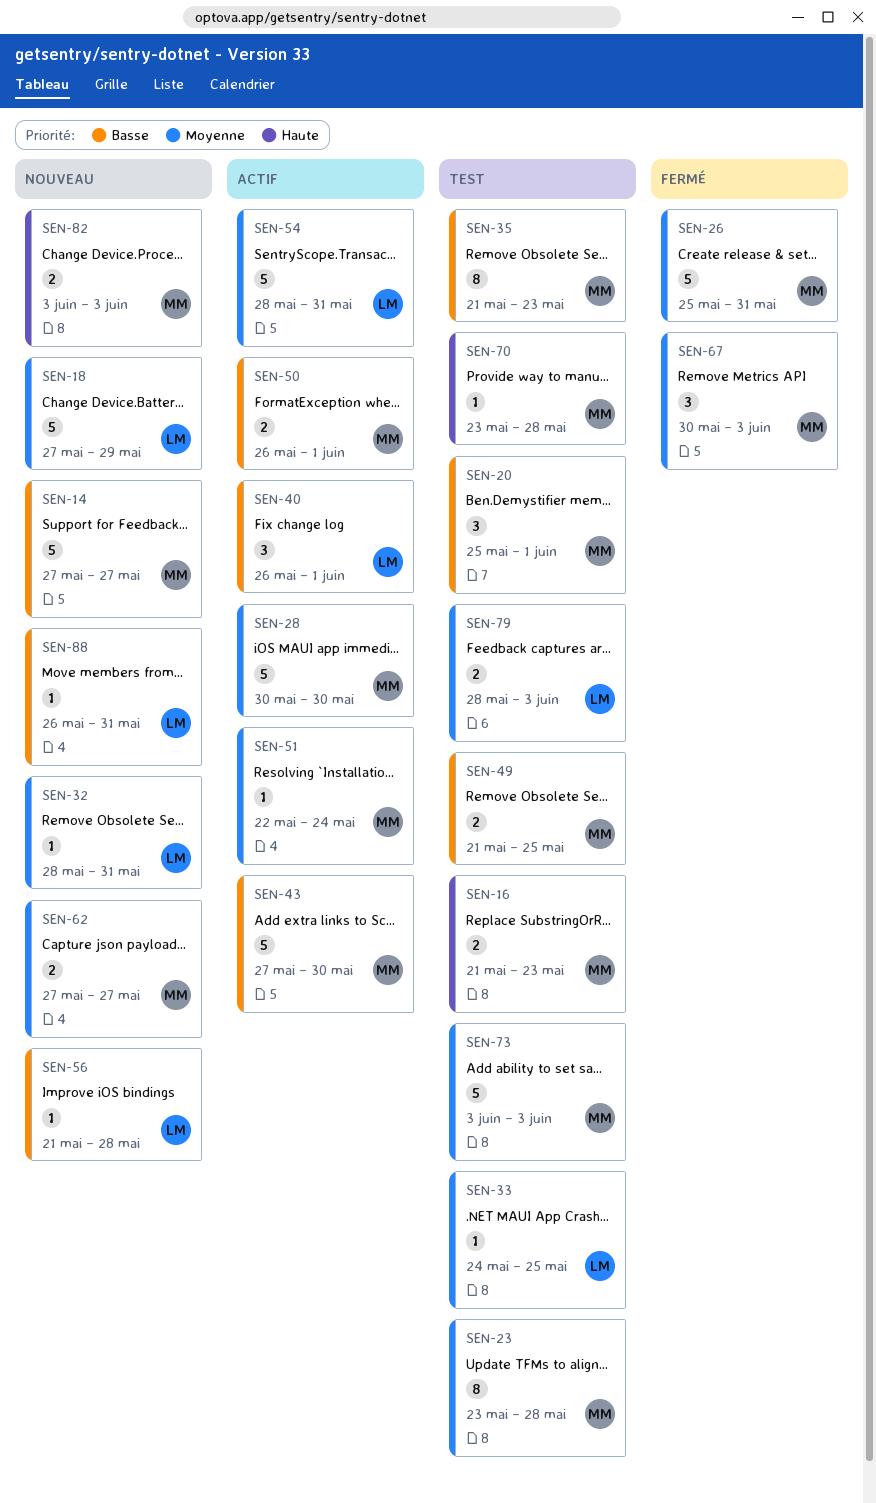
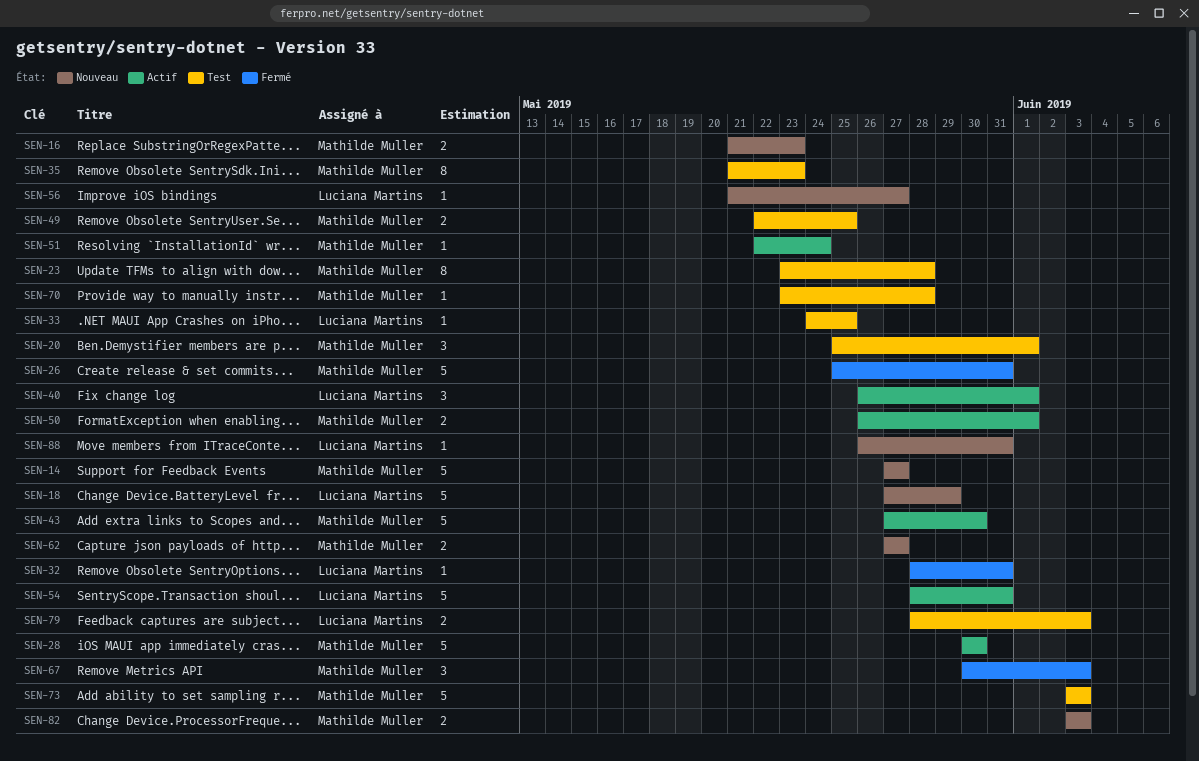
SEN-16, status: Test -> Nouveau
SEN-32, status: Nouveau -> Fermé
SEN-49, start: May 21 -> May 22
SEN-56, due: May 28 -> May 27

